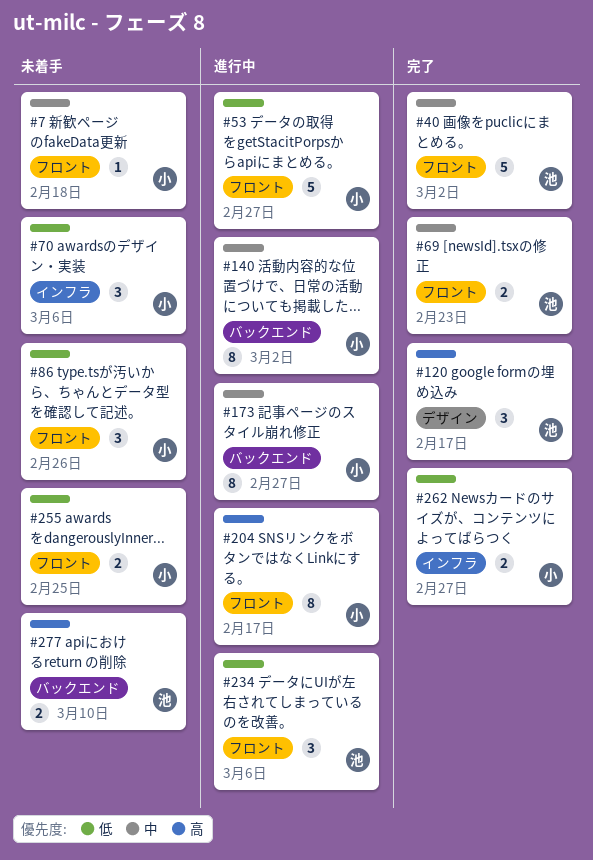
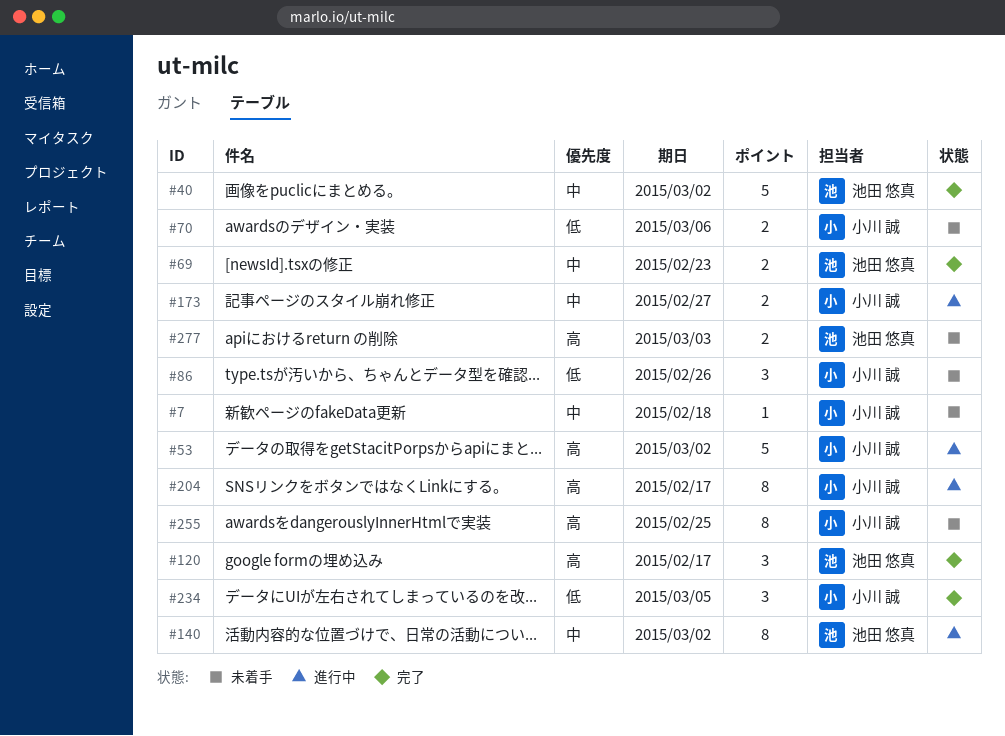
#53, priority: 低 -> 高
#53, due: Feb 27 -> Mar 2
#70, estimate: 3 -> 2
#140, owner: 小川 誠 -> 池田 悠真
#173, estimate: 8 -> 2
#234, status: 進行中 -> 完了
#234, owner: 池田 悠真 -> 小川 誠
#234, due: Mar 6 -> Mar 5
#255, priority: 低 -> 高
#255, estimate: 2 -> 8
#262: present -> none
#277, due: Mar 10 -> Mar 3

